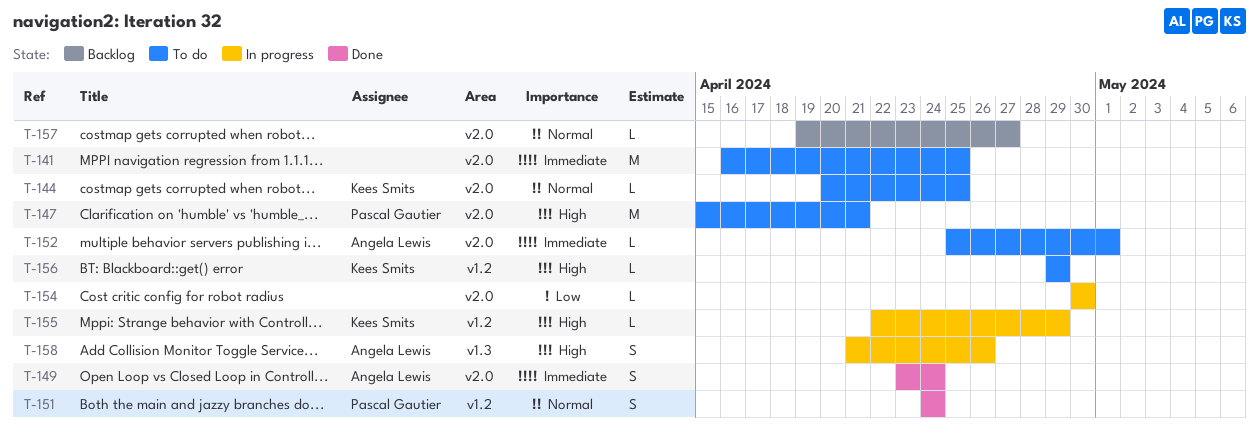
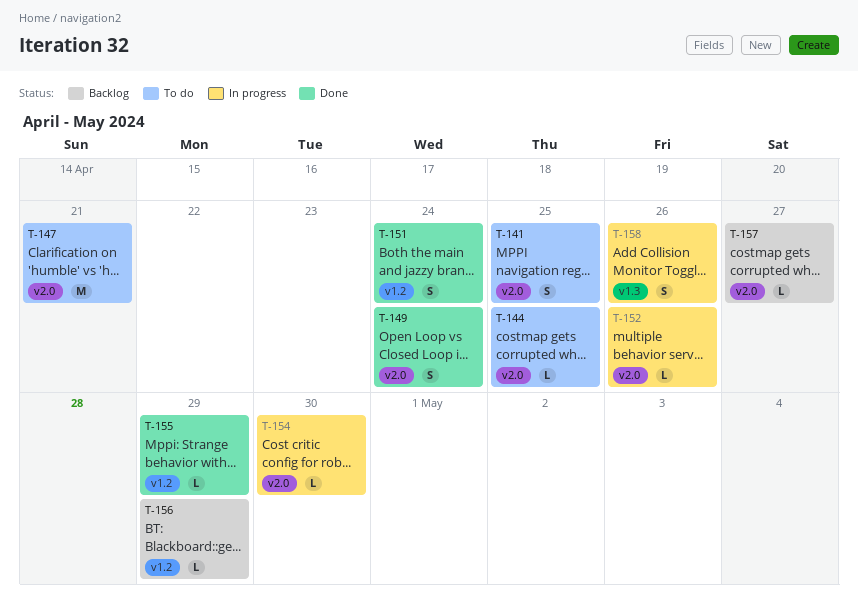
T-141, estimate: M -> S
T-152, status: To do -> In progress
T-152, due: May 1 -> Apr 26
T-155, status: In progress -> Done
T-156, status: To do -> Backlog

